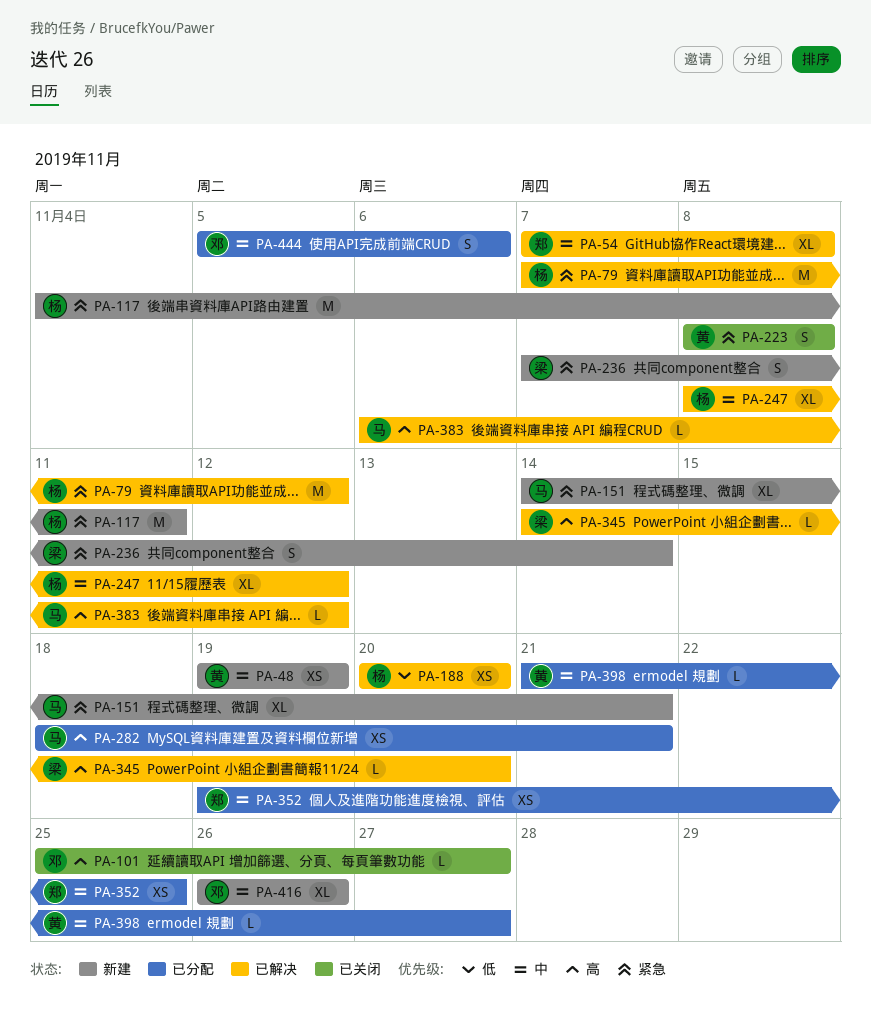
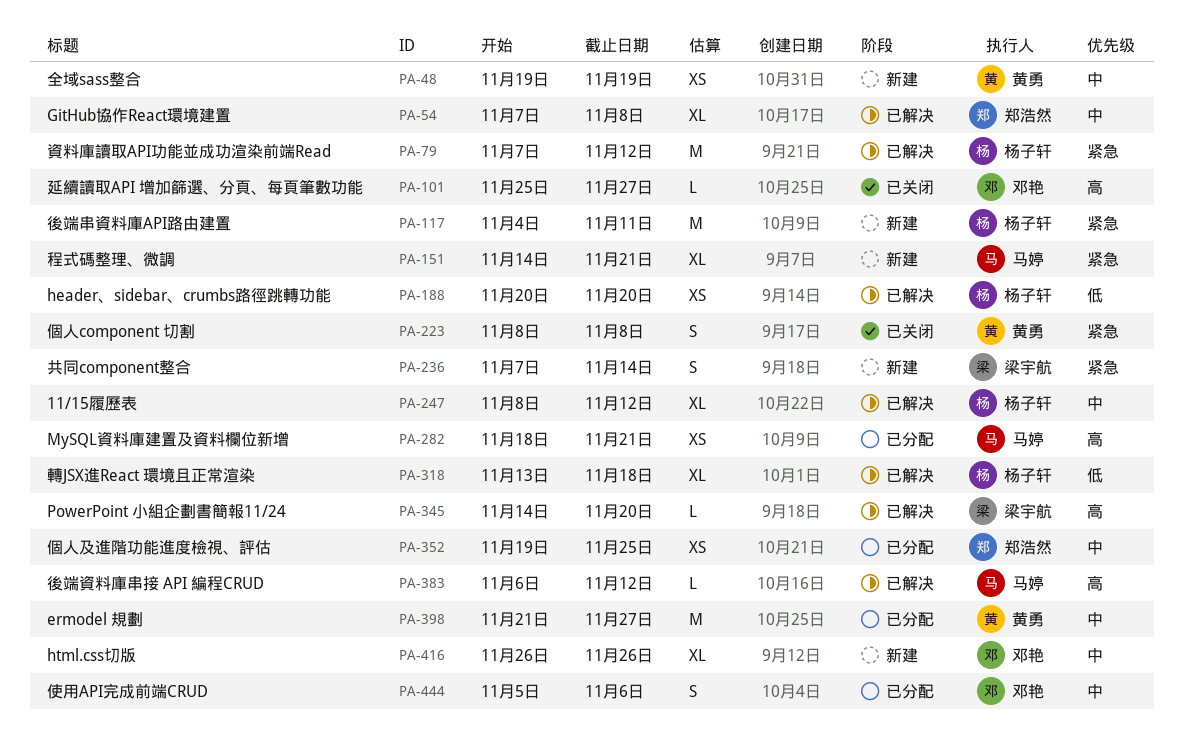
PA-318: none -> present
PA-398, estimate: L -> M

